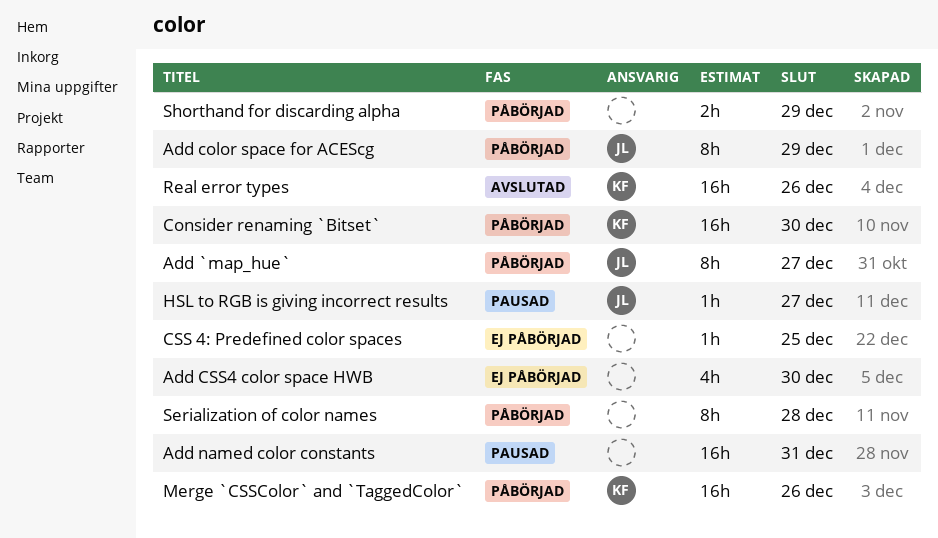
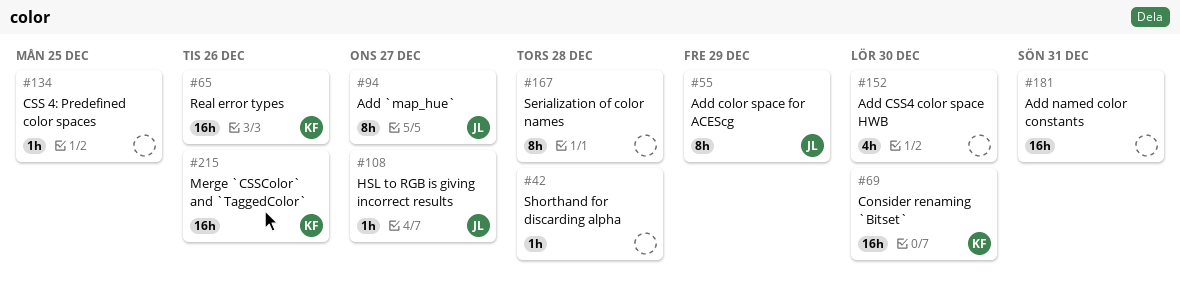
Shorthand for discarding alpha, estimate: 2h -> 1h
Shorthand for discarding alpha, due: Dec 29 -> Dec 28

